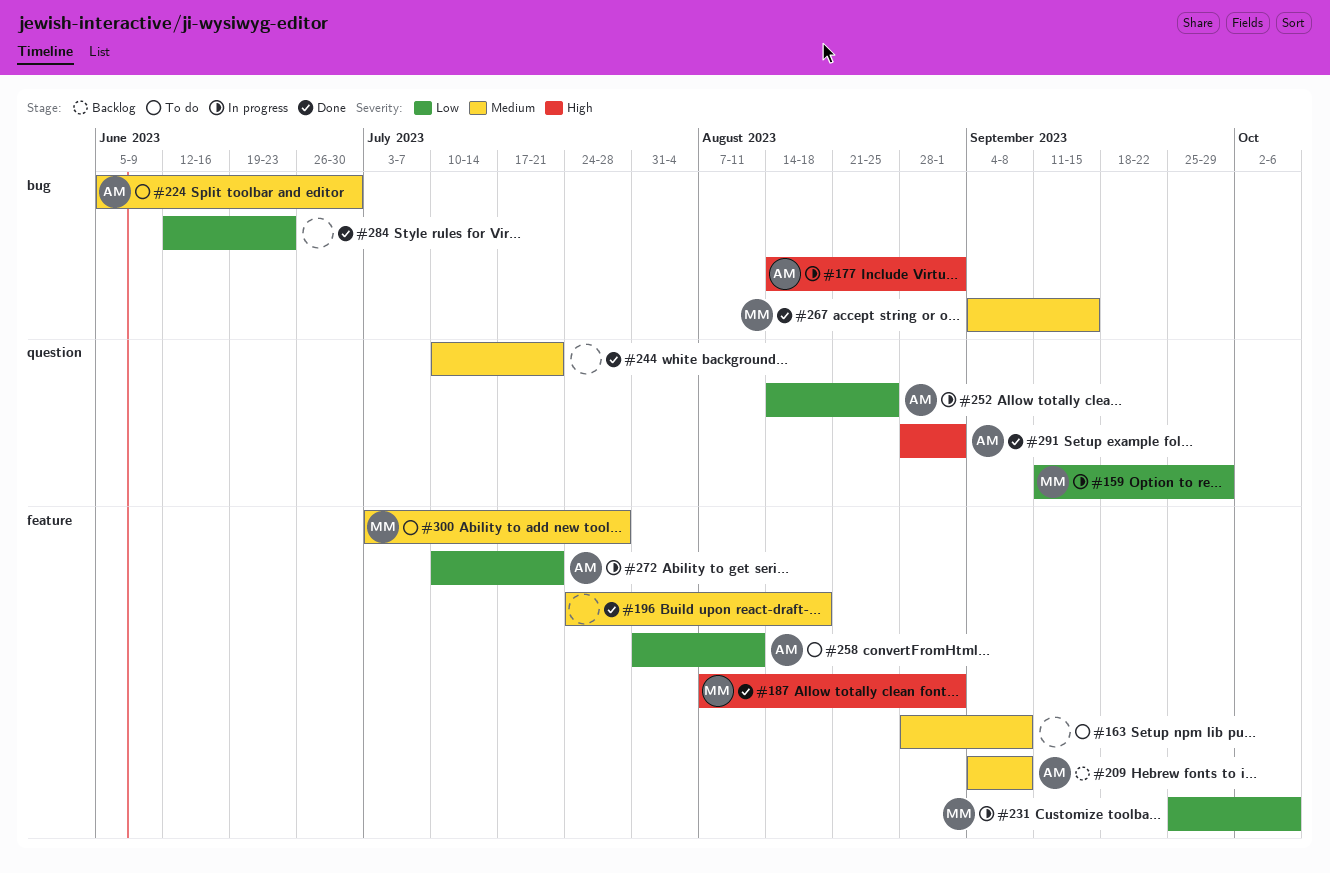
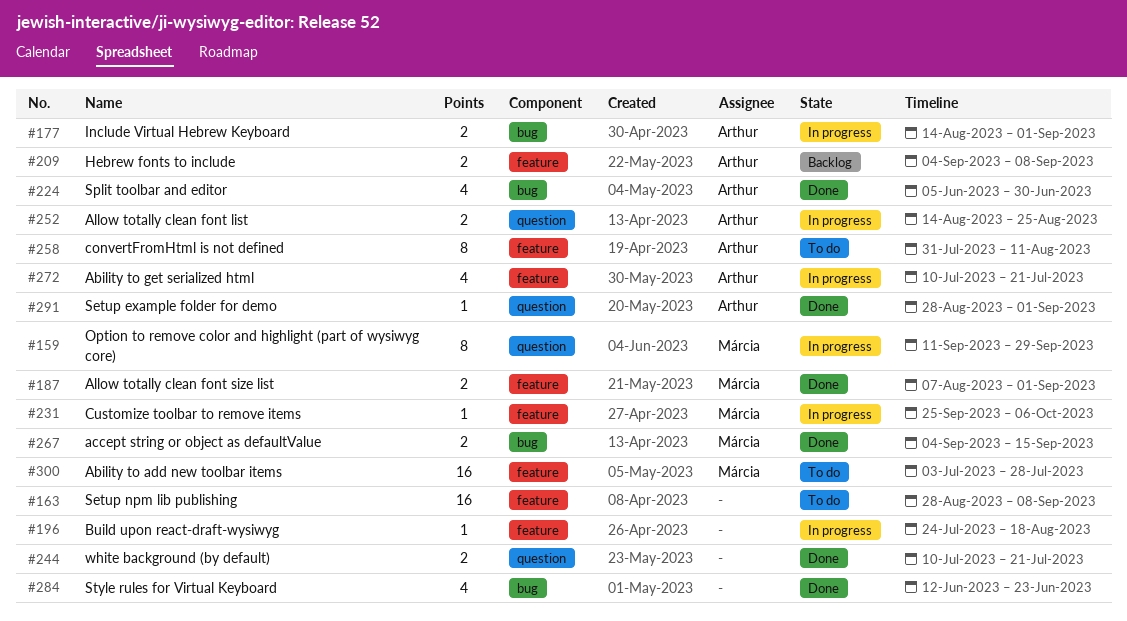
#196, status: Done -> In progress
#224, status: To do -> Done

